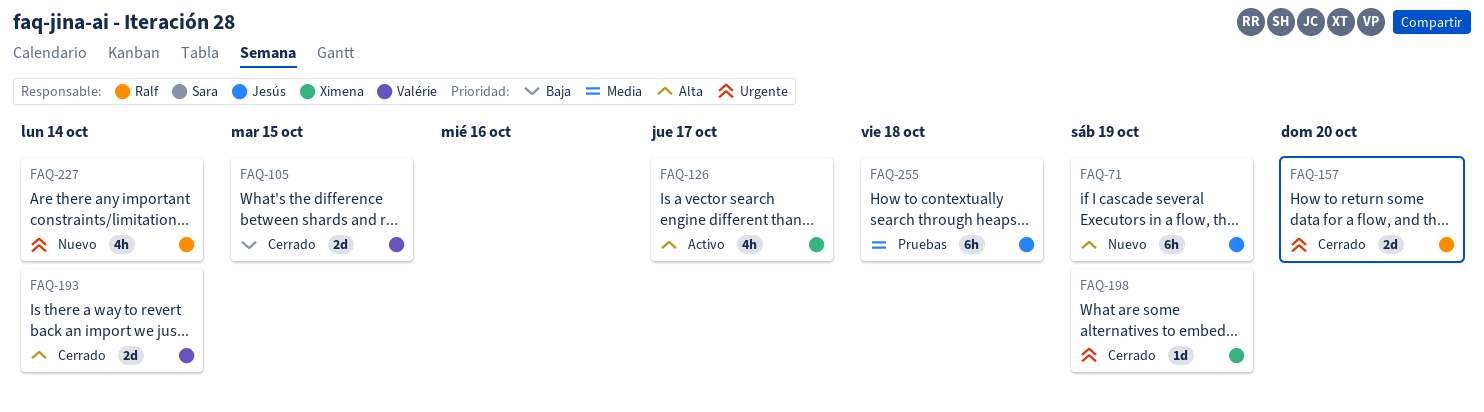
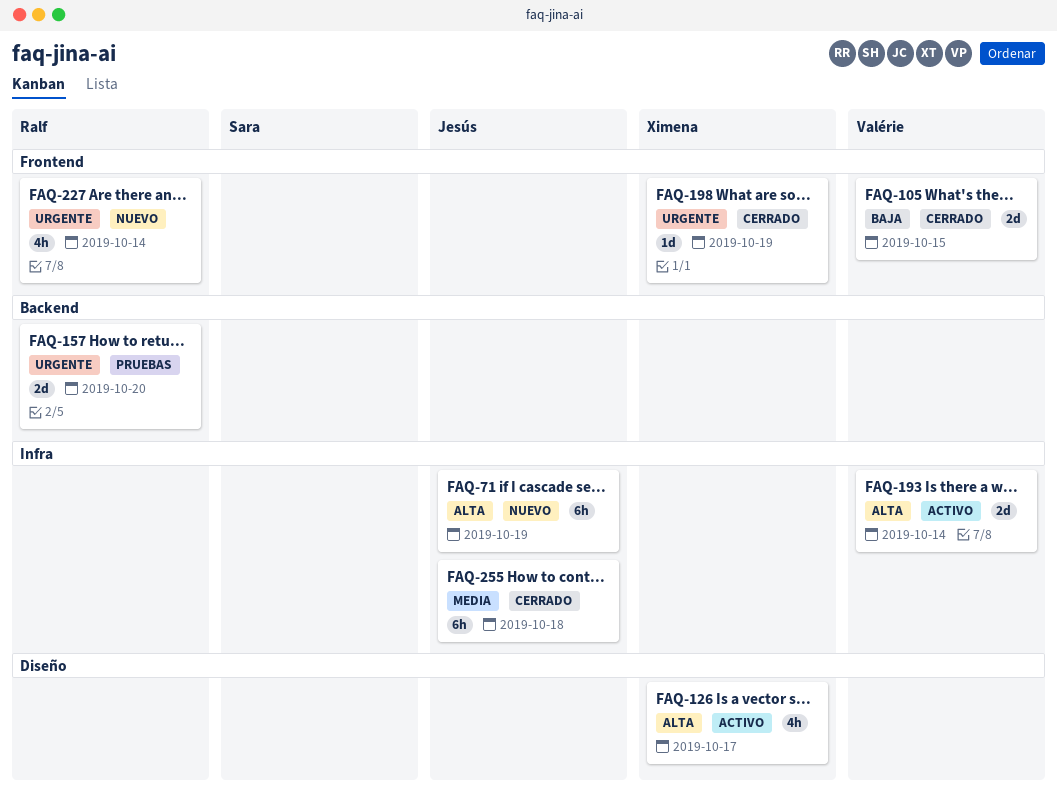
FAQ-157, status: Cerrado -> Pruebas
FAQ-193, status: Cerrado -> Activo
FAQ-255, status: Pruebas -> Cerrado

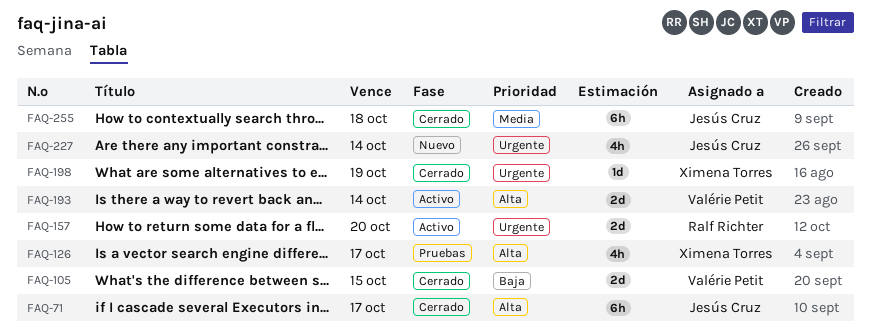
FAQ-71, status: Nuevo -> Cerrado
FAQ-71, due: Oct 19 -> Oct 17
FAQ-126, status: Activo -> Pruebas
FAQ-157, status: Pruebas -> Activo
FAQ-227, owner: Ralf Richter -> Jesús Cruz

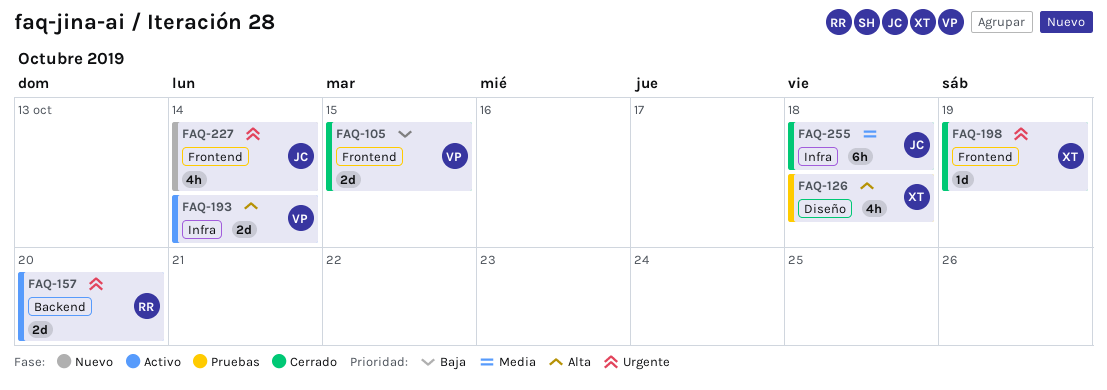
FAQ-71: present -> none
FAQ-126, due: Oct 17 -> Oct 18

